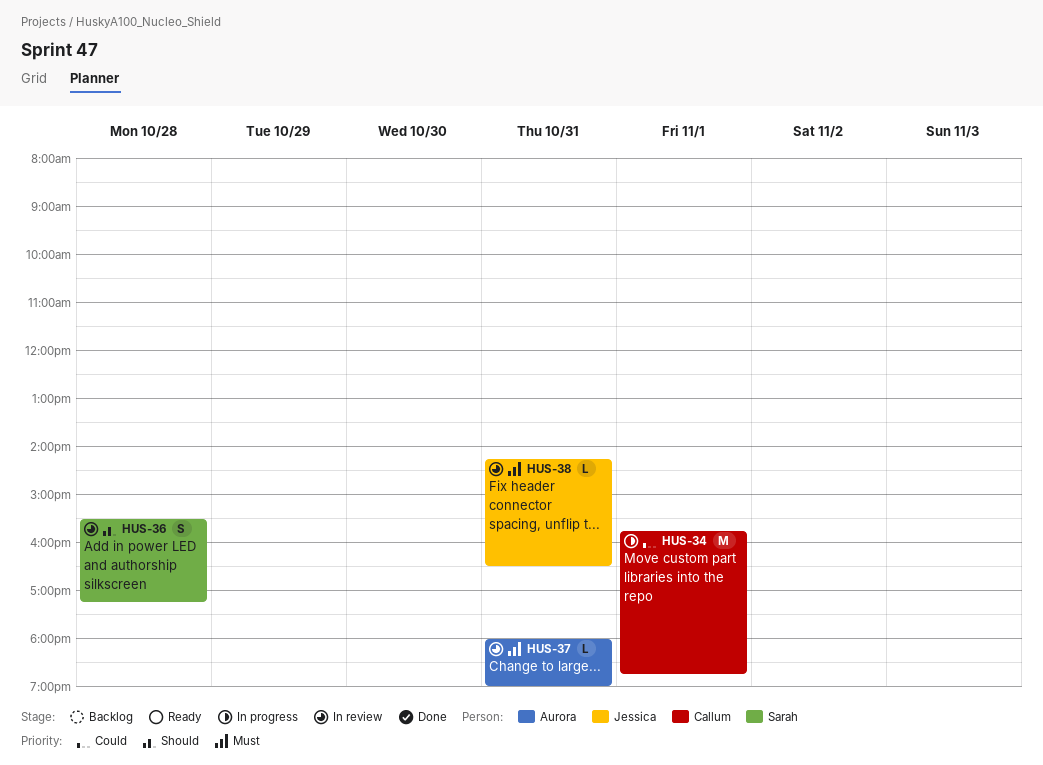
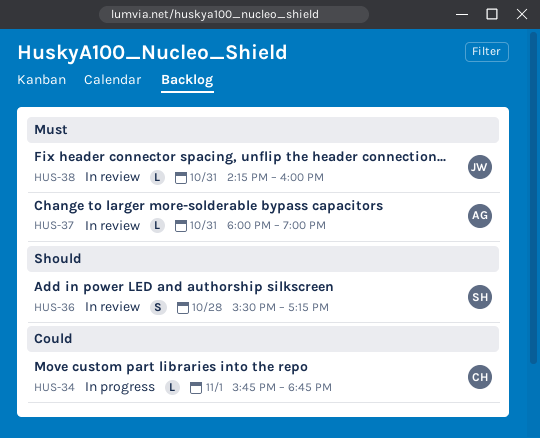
HUS-34, estimate: M -> L
HUS-38, ends: 16:30 -> 16:00

